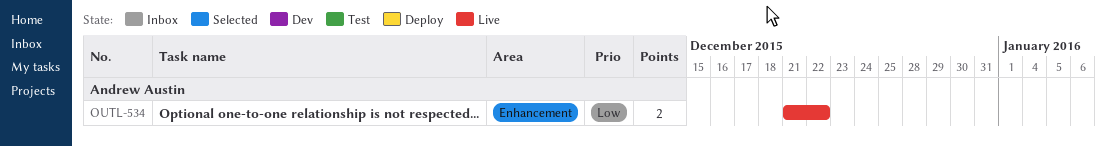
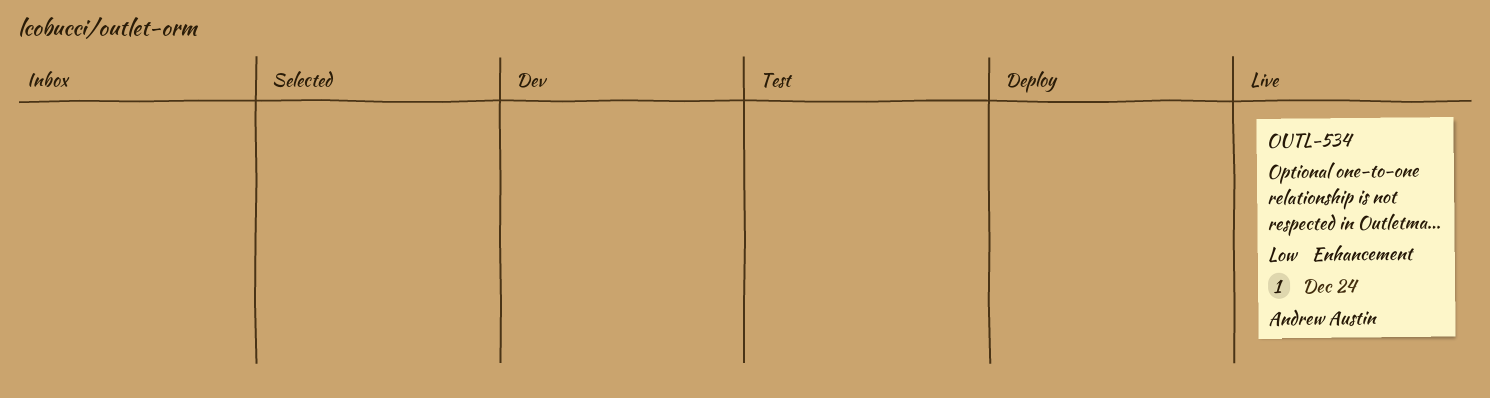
OUTL-534, estimate: 2 -> 1
OUTL-534, due: Dec 22 -> Dec 24

